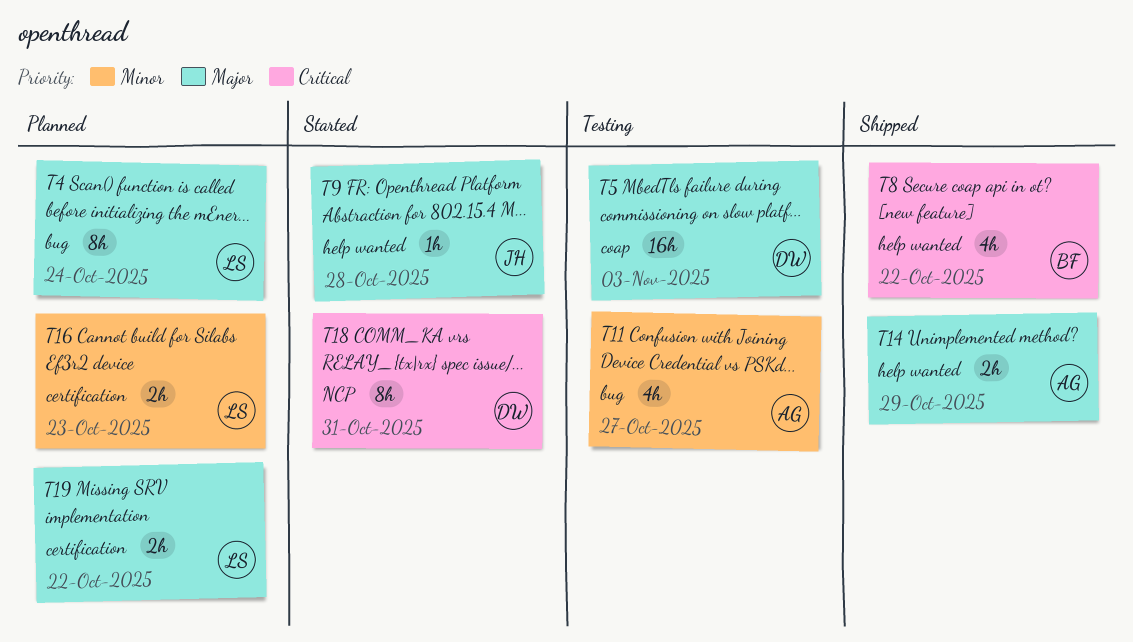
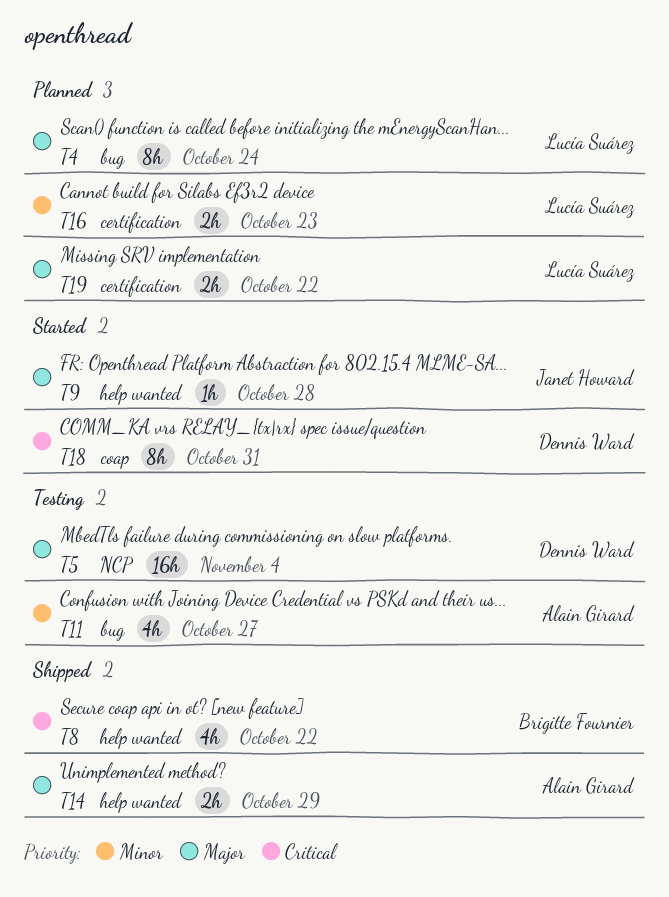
T5, label: coap -> NCP
T5, due: Nov 3 -> Nov 4
T18, label: NCP -> coap

